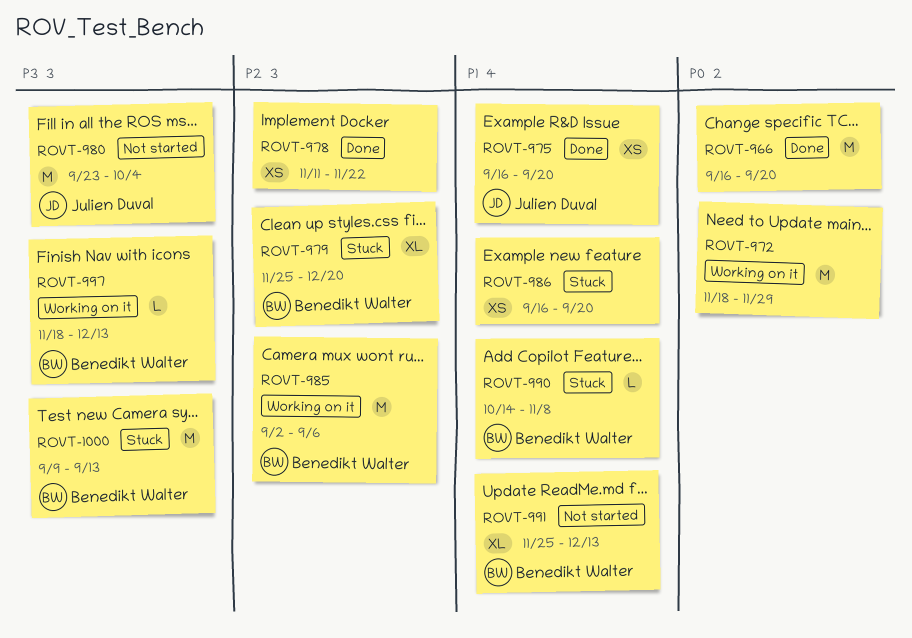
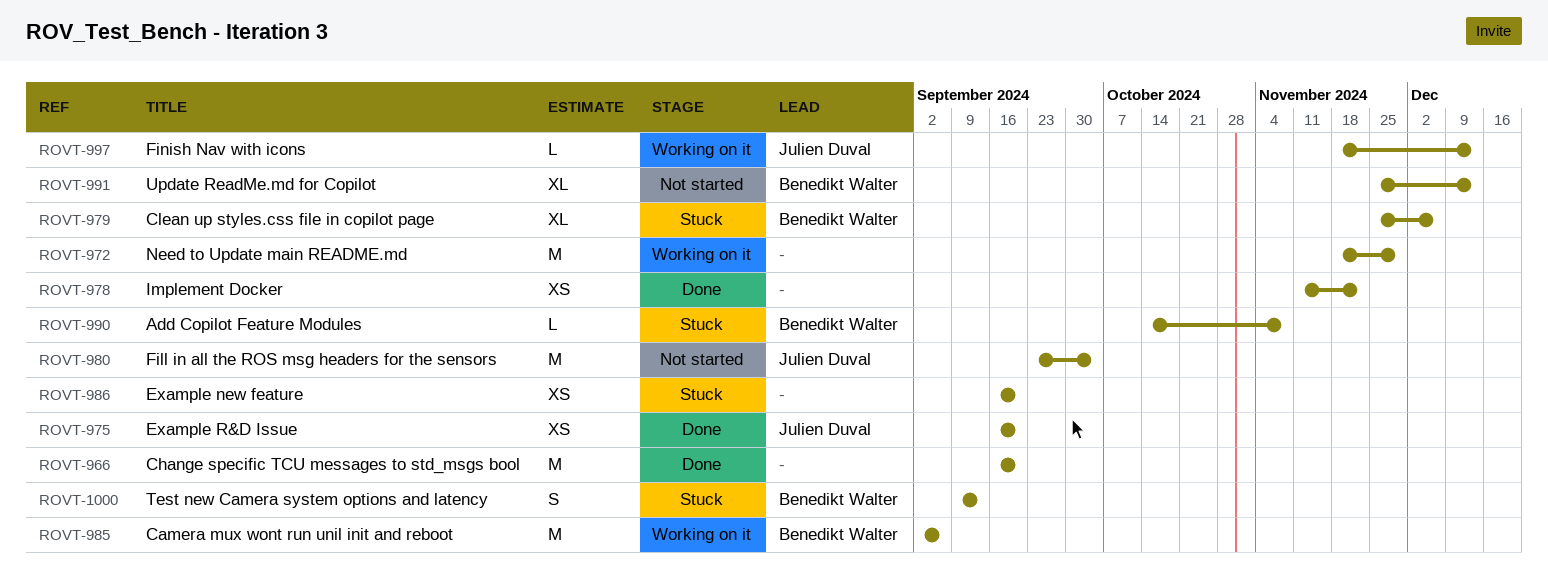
ROVT-979, due: Dec 20 -> Dec 6
ROVT-997, owner: Benedikt Walter -> Julien Duval
ROVT-1000, estimate: M -> S

